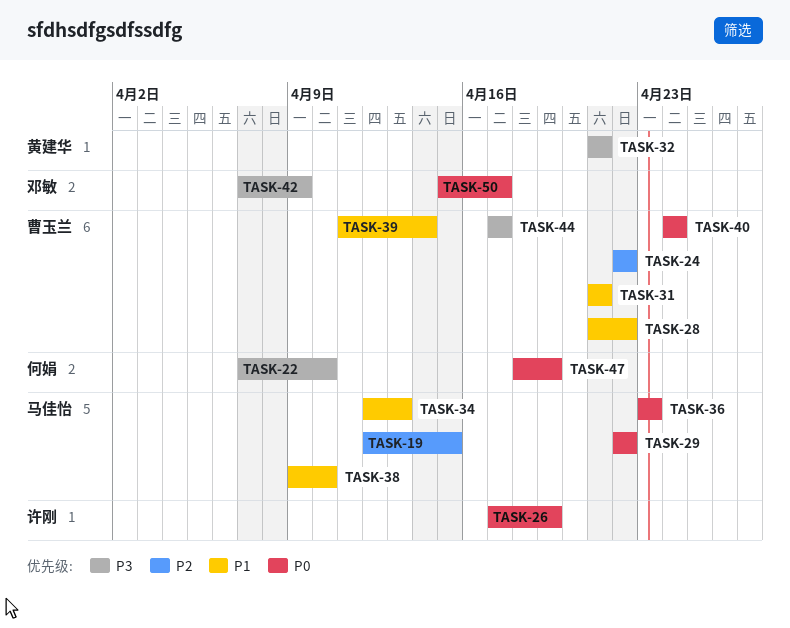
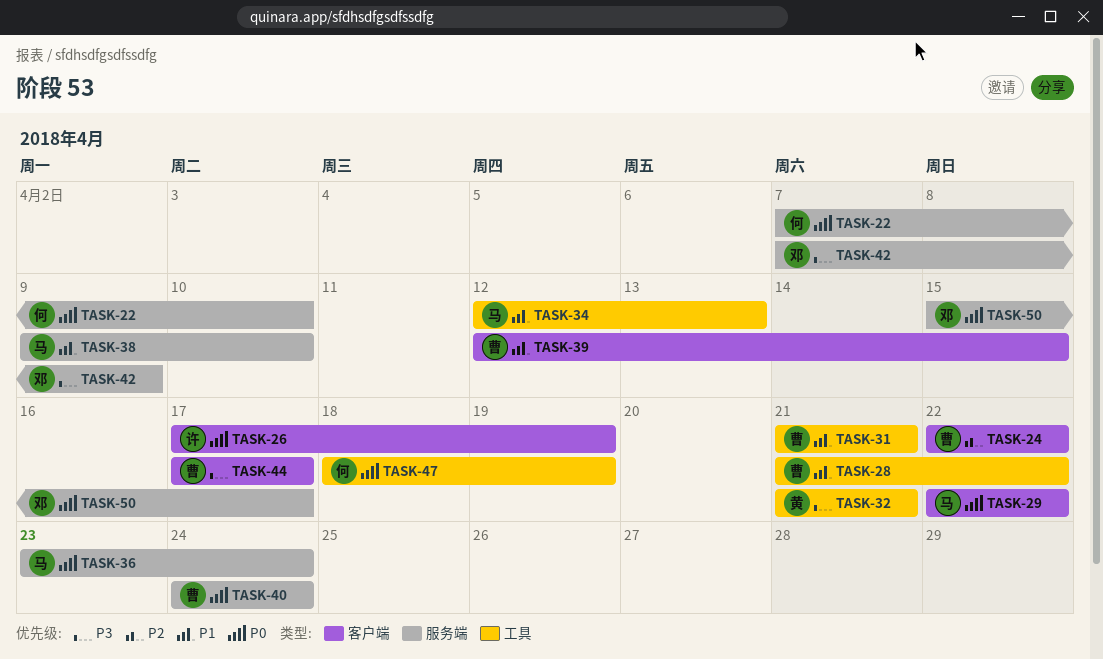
TASK-19: present -> none
TASK-22, priority: P3 -> P0
TASK-36, due: Apr 23 -> Apr 24
TASK-39, start: Apr 11 -> Apr 12
TASK-39, due: Apr 14 -> Apr 15

